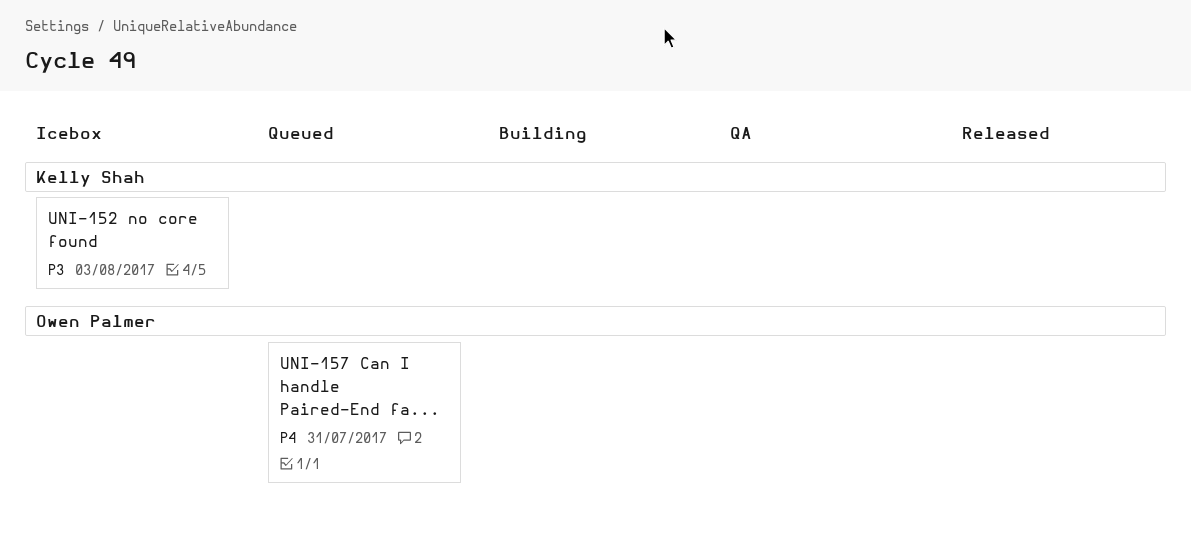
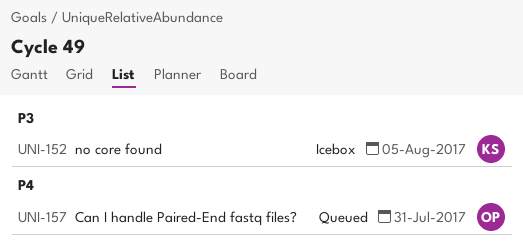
UNI-152, due: Aug 3 -> Aug 5

